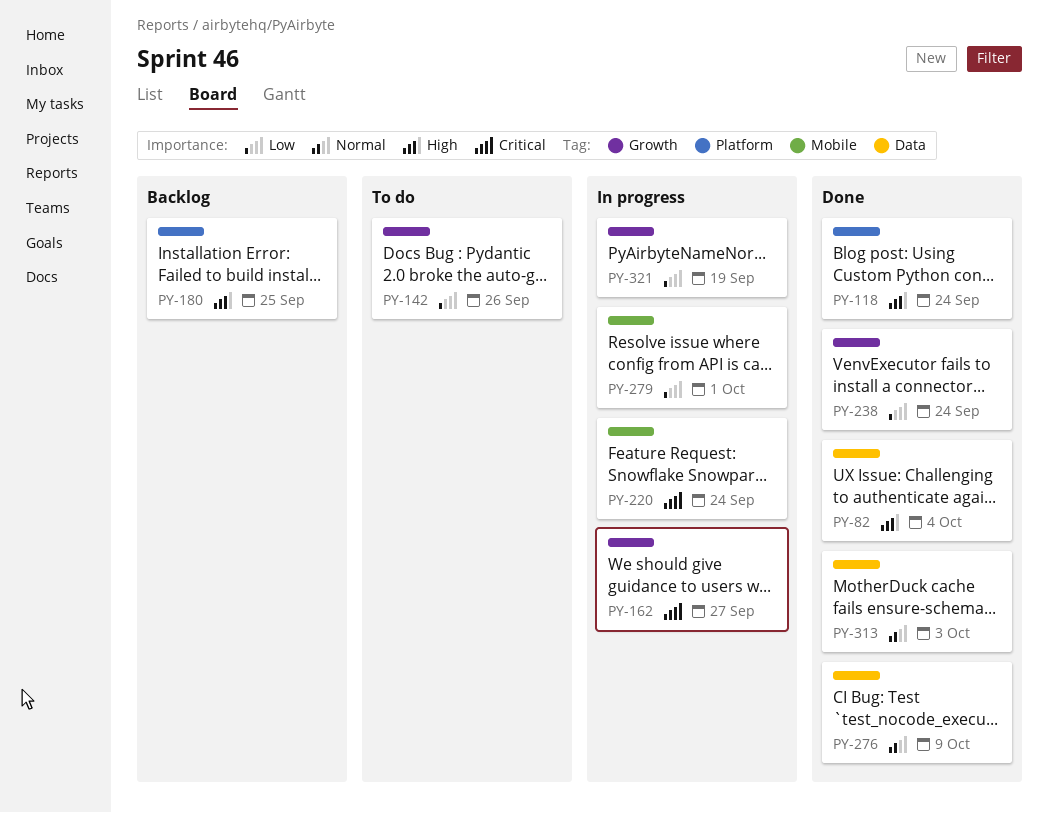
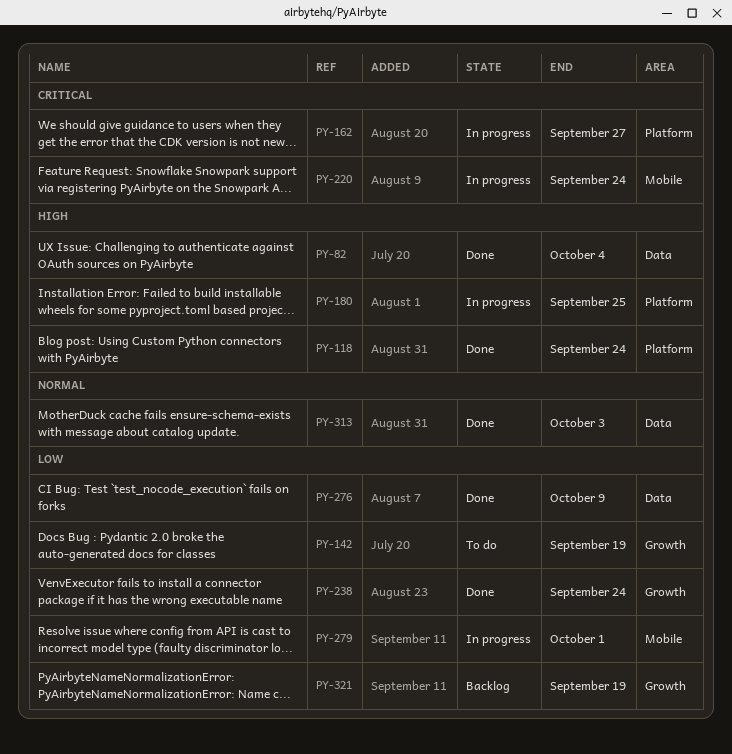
PY-142, due: Sep 26 -> Sep 19
PY-162, label: Growth -> Platform
PY-180, status: Backlog -> In progress
PY-276, priority: Normal -> Low
PY-321, status: In progress -> Backlog

